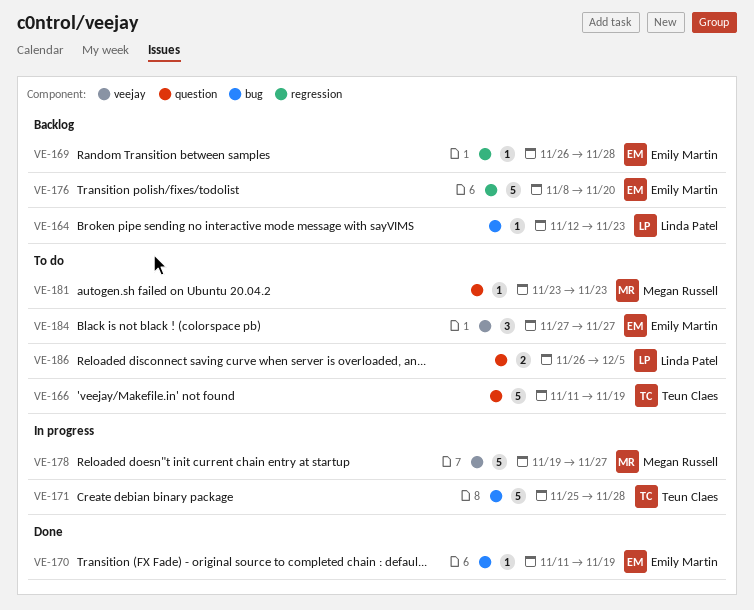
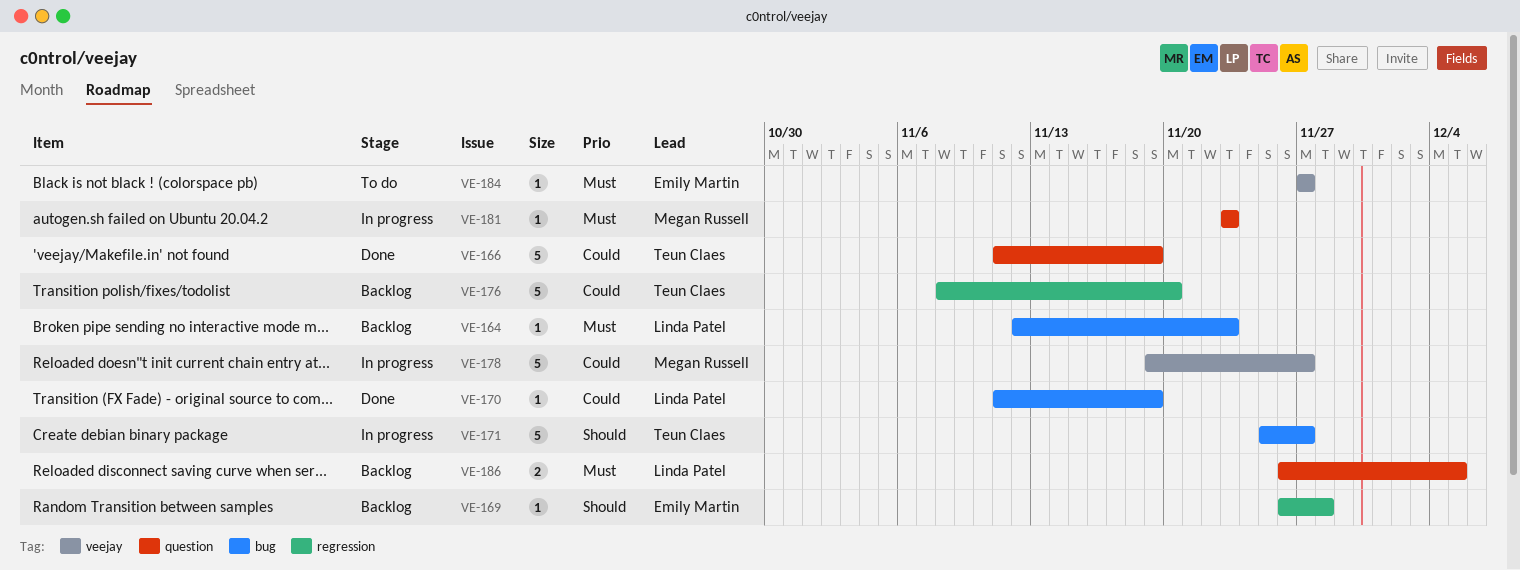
VE-166, status: To do -> Done
VE-170, owner: Emily Martin -> Linda Patel
VE-171, due: Nov 28 -> Nov 27
VE-176, owner: Emily Martin -> Teun Claes
VE-181, status: To do -> In progress
VE-184, estimate: 3 -> 1
VE-186, status: To do -> Backlog

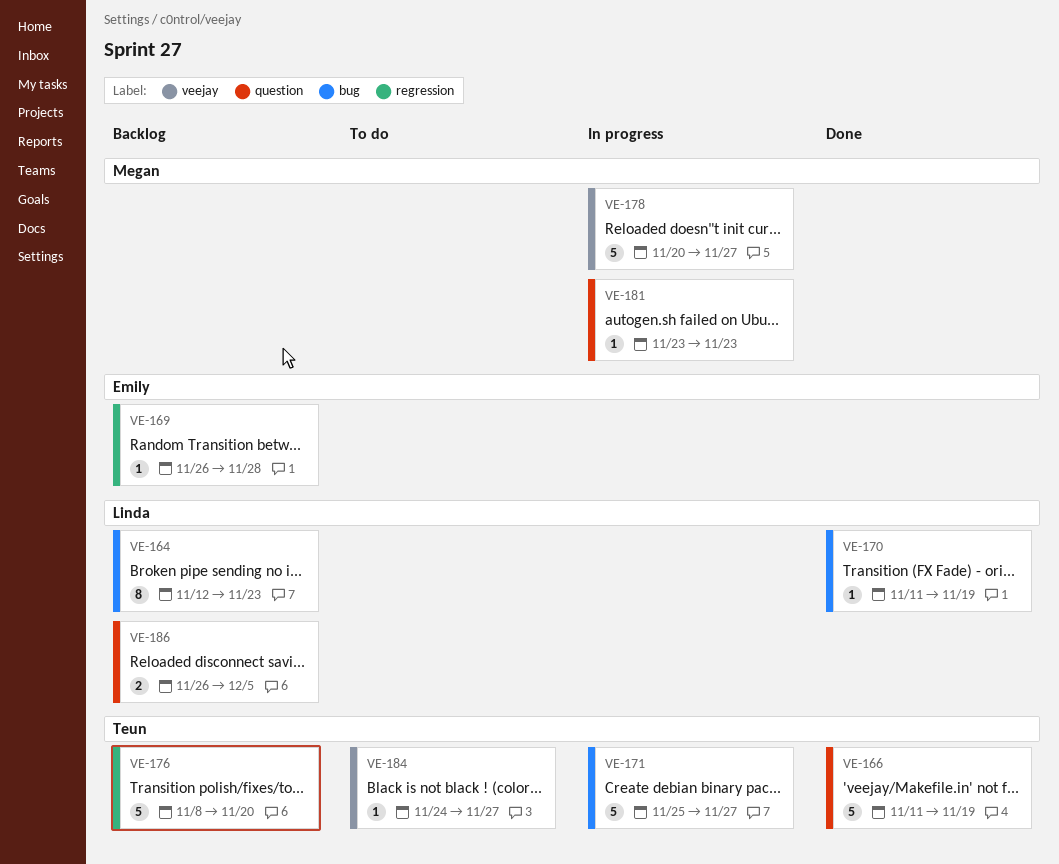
VE-164, estimate: 1 -> 8
VE-178, start: Nov 19 -> Nov 20
VE-184, owner: Emily Martin -> Teun Claes
VE-184, start: Nov 27 -> Nov 24

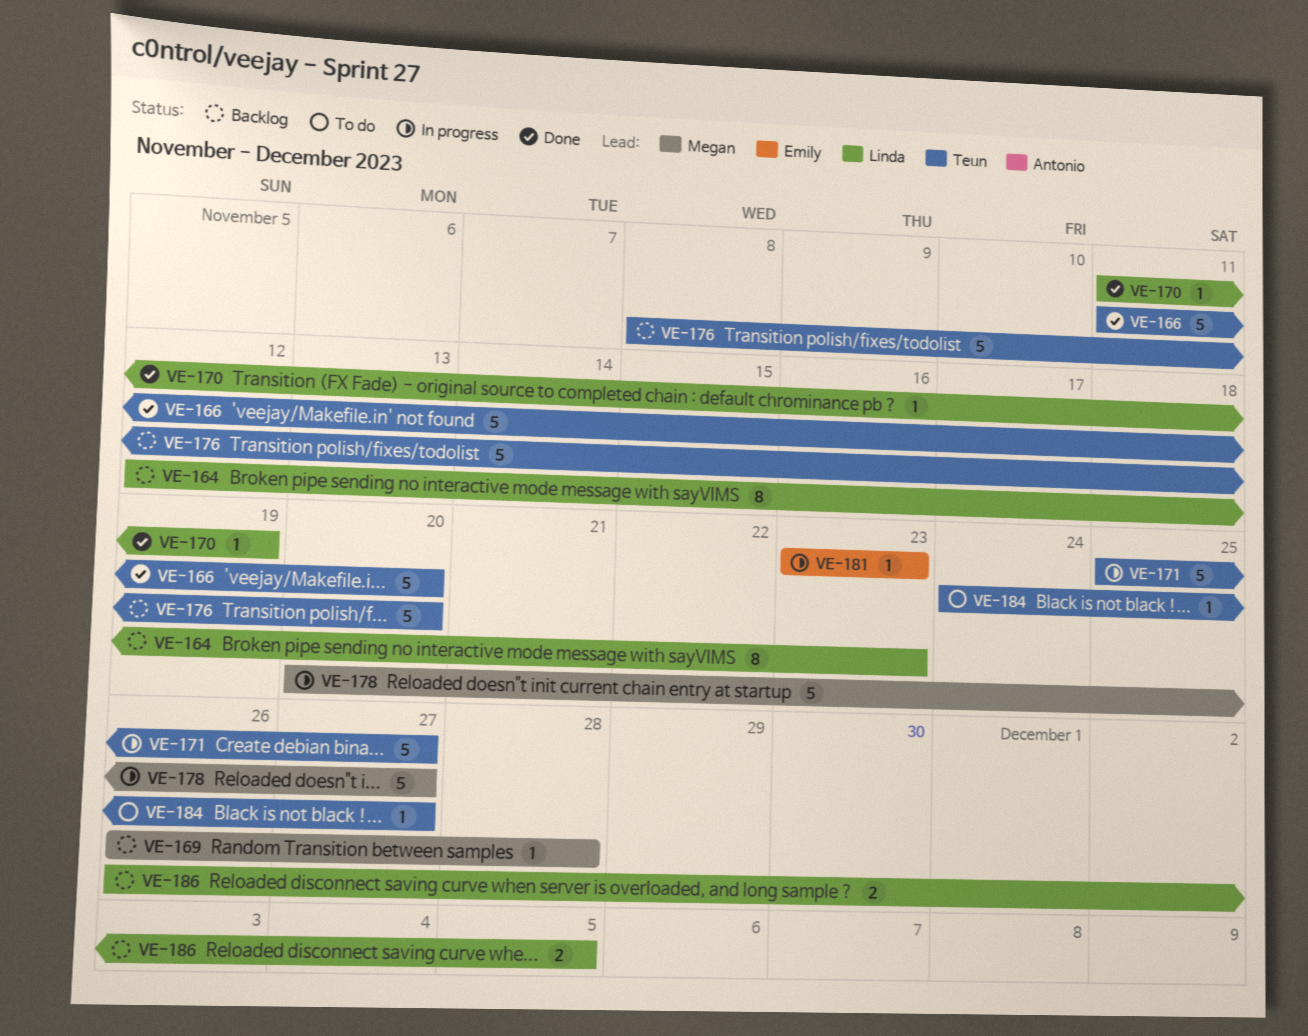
VE-166, due: Nov 19 -> Nov 20
VE-169, owner: Emily -> Megan
VE-181, owner: Megan -> Emily

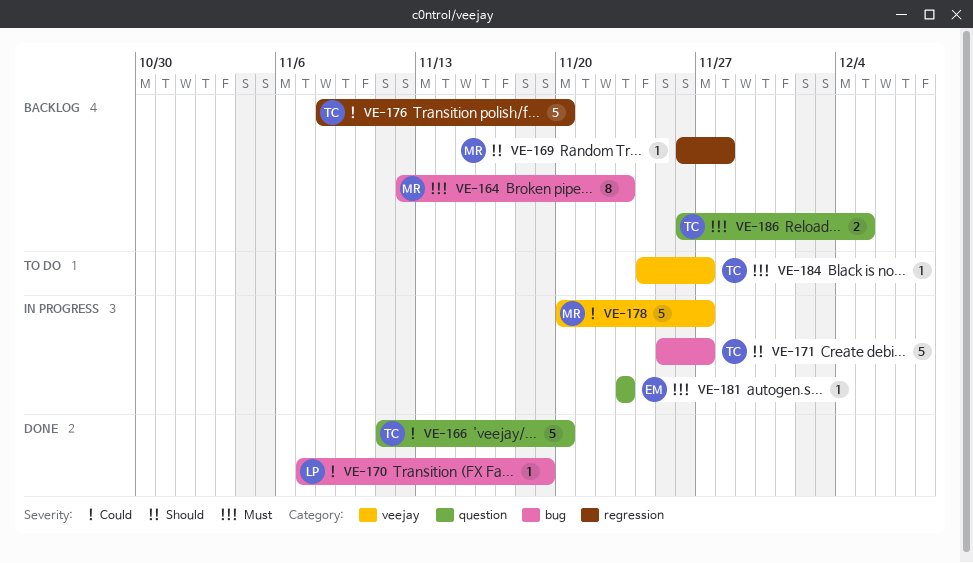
VE-164, owner: Linda -> Megan
VE-170, start: Nov 11 -> Nov 7
VE-186, owner: Linda -> Teun

